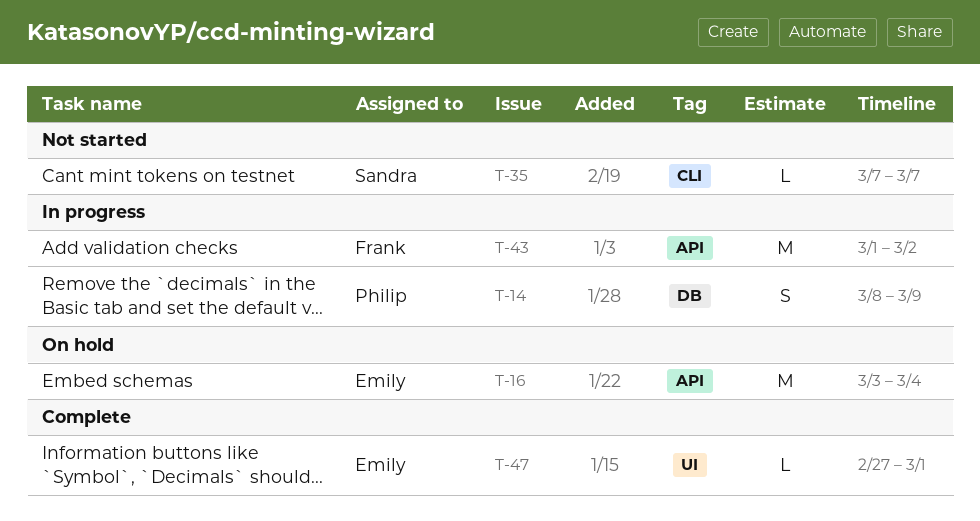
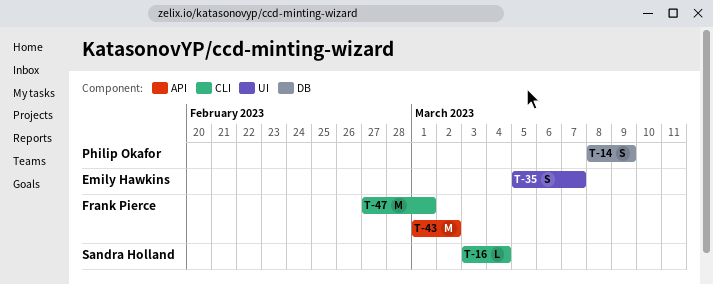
T-16, owner: Emily Hawkins -> Sandra Holland
T-16, label: API -> CLI
T-16, estimate: M -> L
T-35, owner: Sandra Holland -> Emily Hawkins
T-35, label: CLI -> UI
T-35, estimate: L -> S
T-35, start: Mar 7 -> Mar 5
T-47, owner: Emily Hawkins -> Frank Pierce
T-47, label: UI -> CLI
T-47, estimate: L -> M

